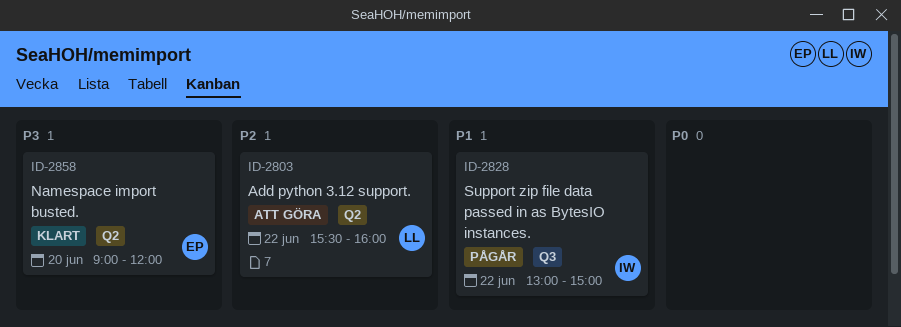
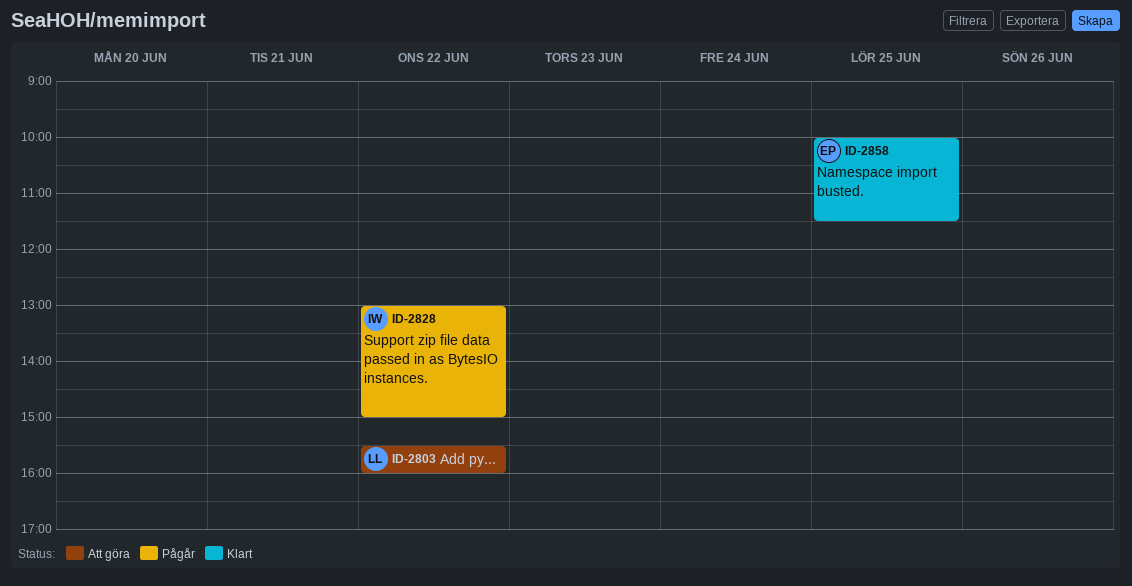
ID-2858, day: Jun 20 -> Jun 25
ID-2858, begins: 09:00 -> 10:00
ID-2858, ends: 12:00 -> 11:30

